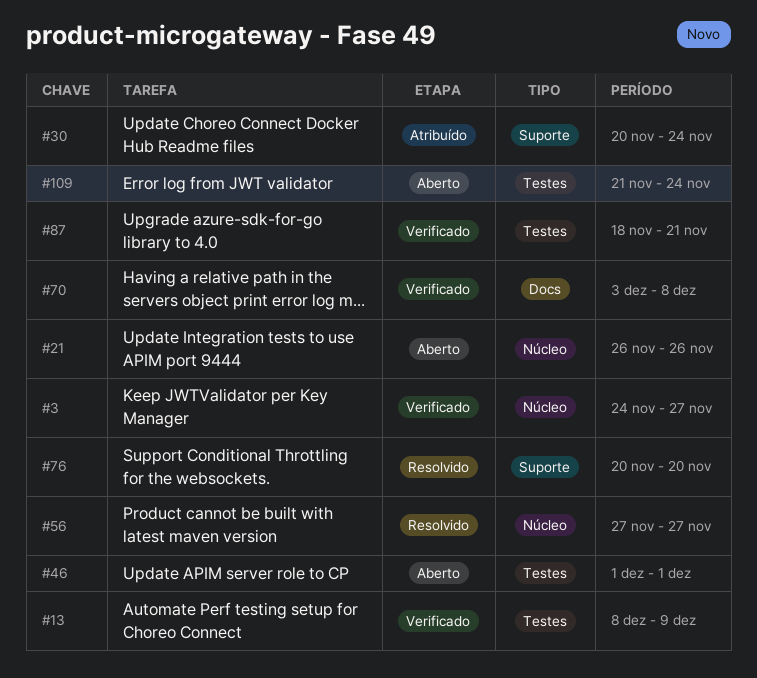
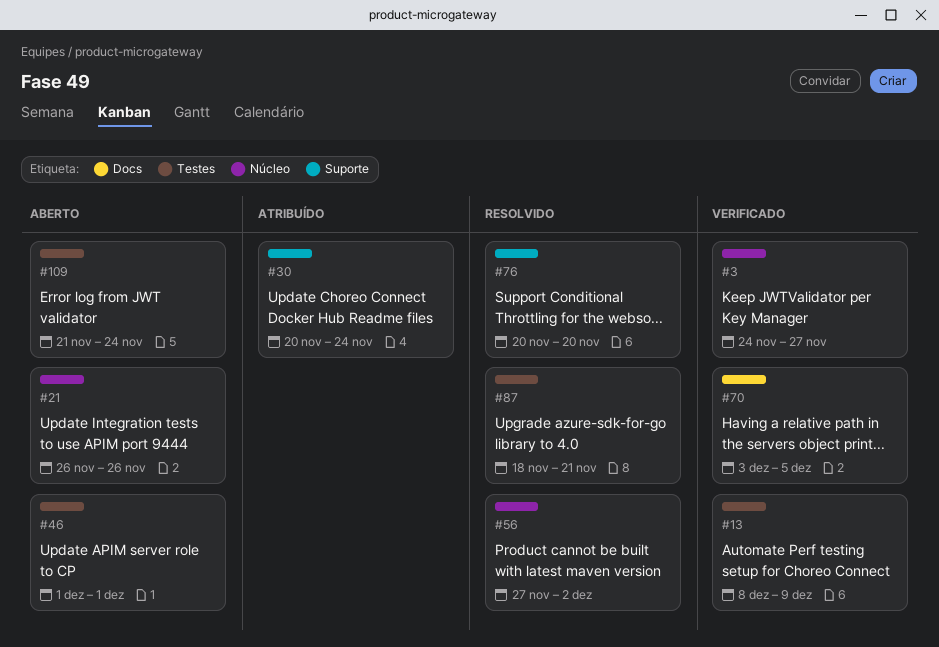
#56, due: Nov 27 -> Dec 2
#70, due: Dec 8 -> Dec 5
#87, status: Verificado -> Resolvido

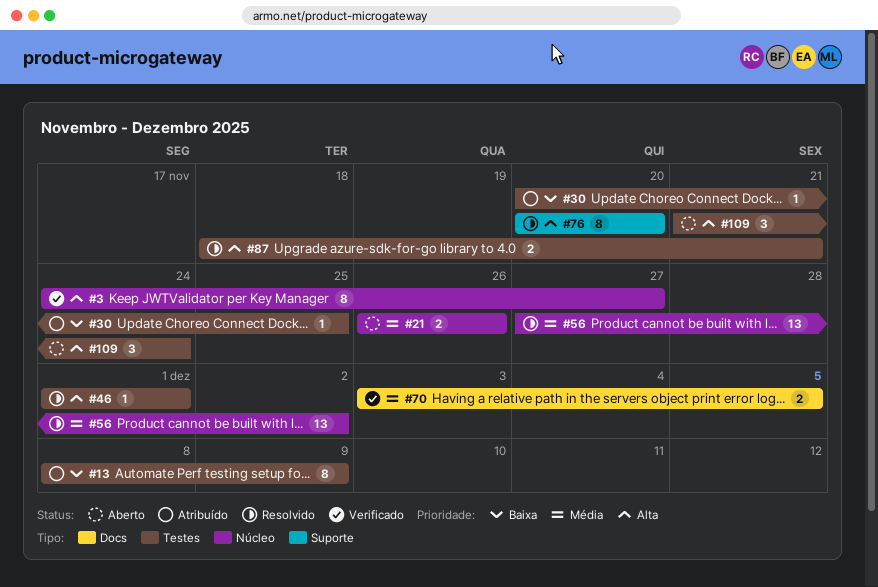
#13, status: Verificado -> Atribuído
#30, label: Suporte -> Testes
#30, due: Nov 24 -> Nov 25
#46, status: Aberto -> Resolvido

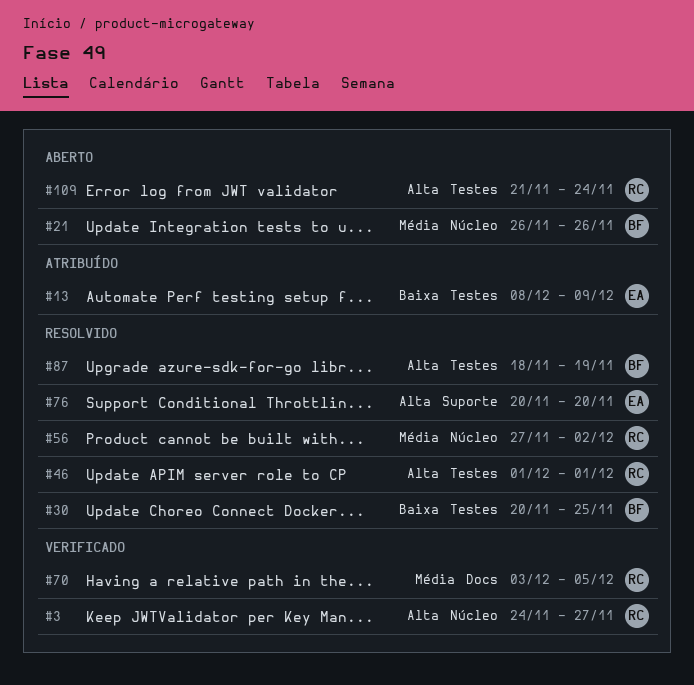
#30, status: Atribuído -> Resolvido
#87, due: Nov 21 -> Nov 19

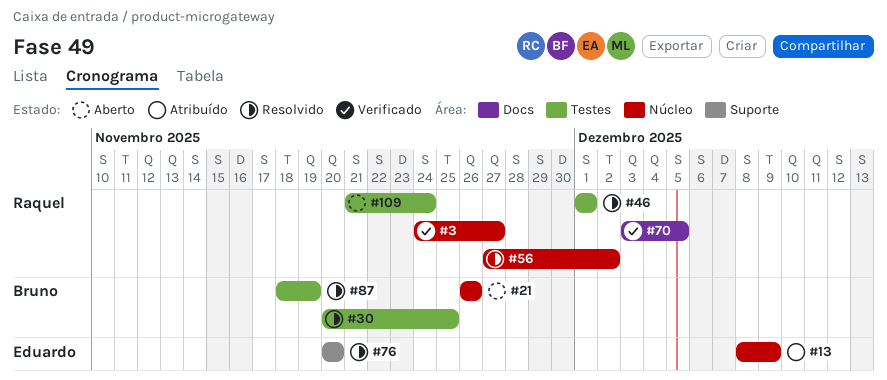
#13, label: Testes -> Núcleo

